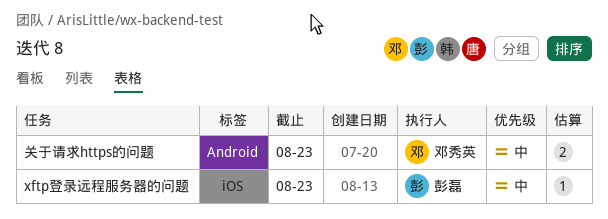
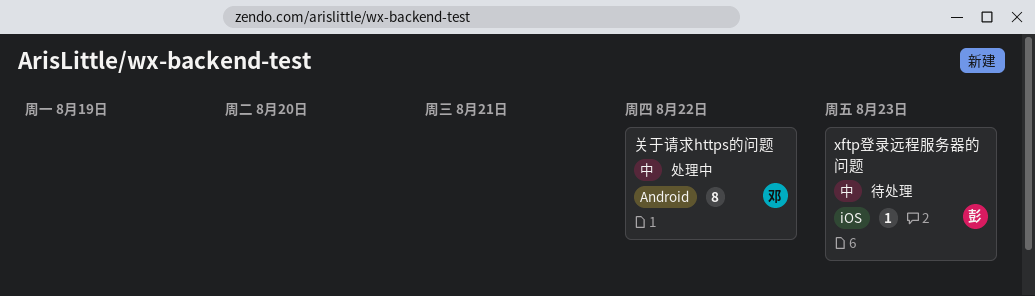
关于请求https的问题, estimate: 2 -> 8
关于请求https的问题, due: Aug 23 -> Aug 22

